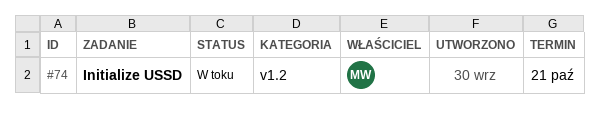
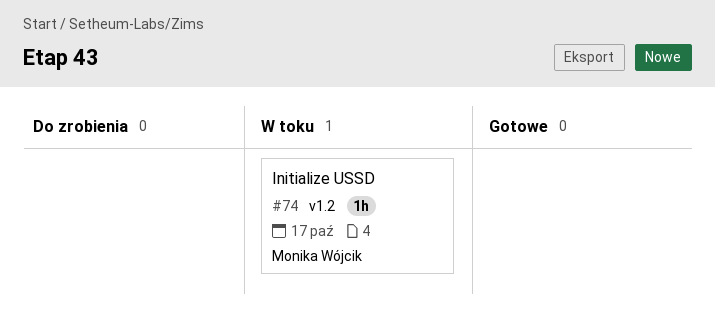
#74, due: Oct 21 -> Oct 17

